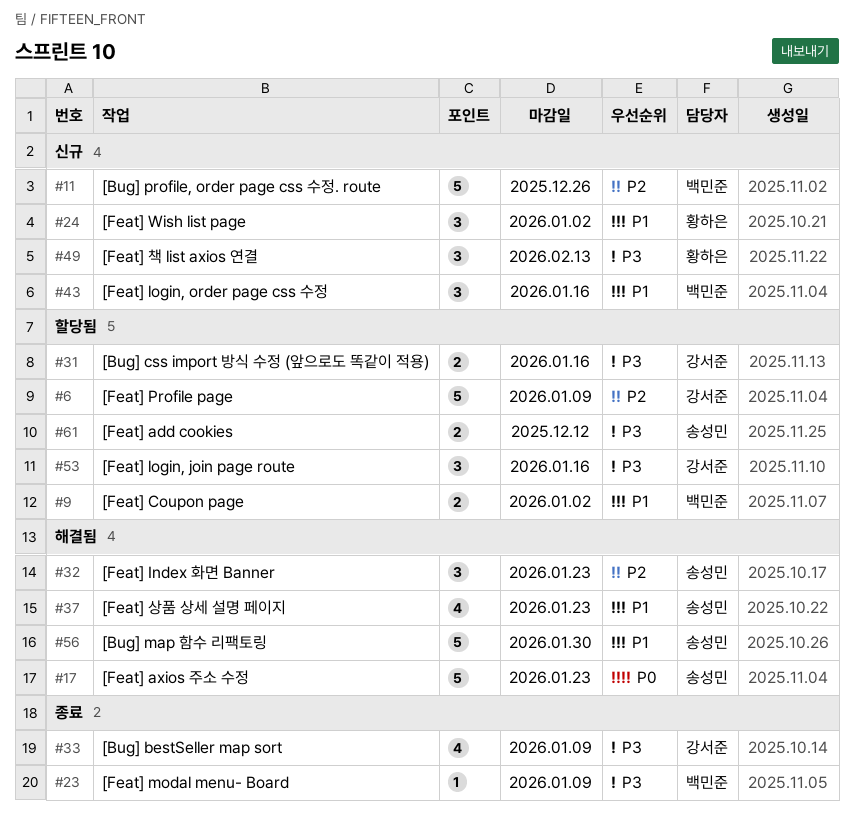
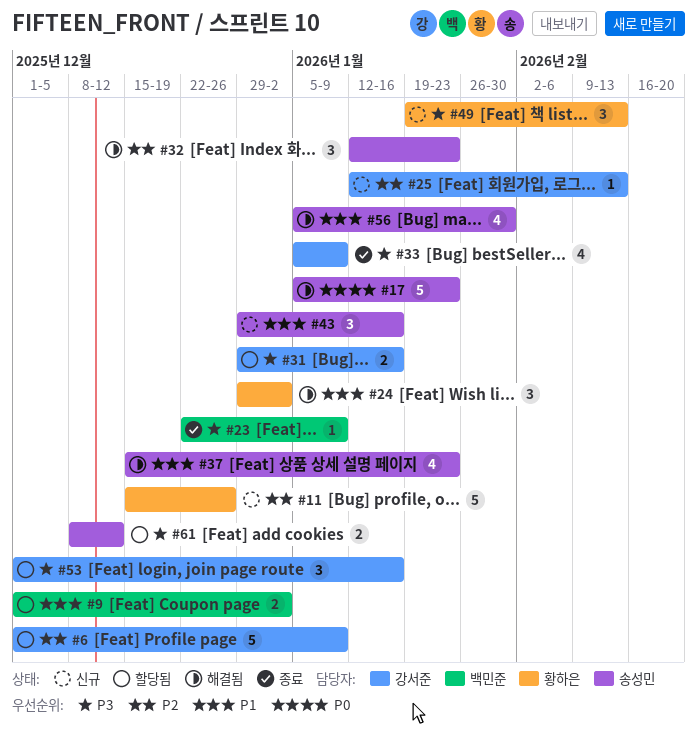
#11, owner: 백민준 -> 황하은
#24, status: 신규 -> 해결됨
#25: none -> present
#43, owner: 백민준 -> 송성민
#56, estimate: 5 -> 4

